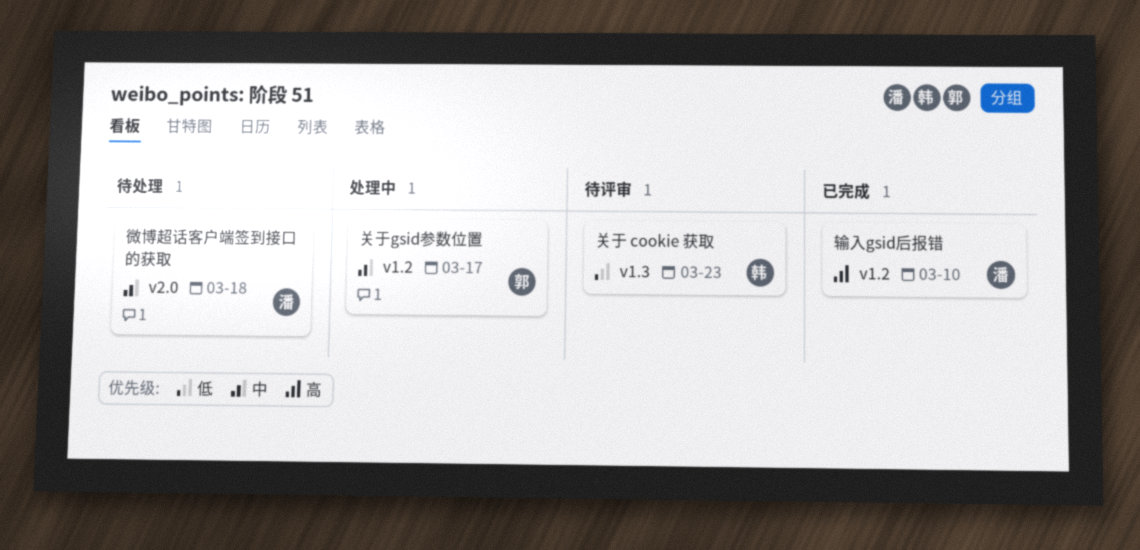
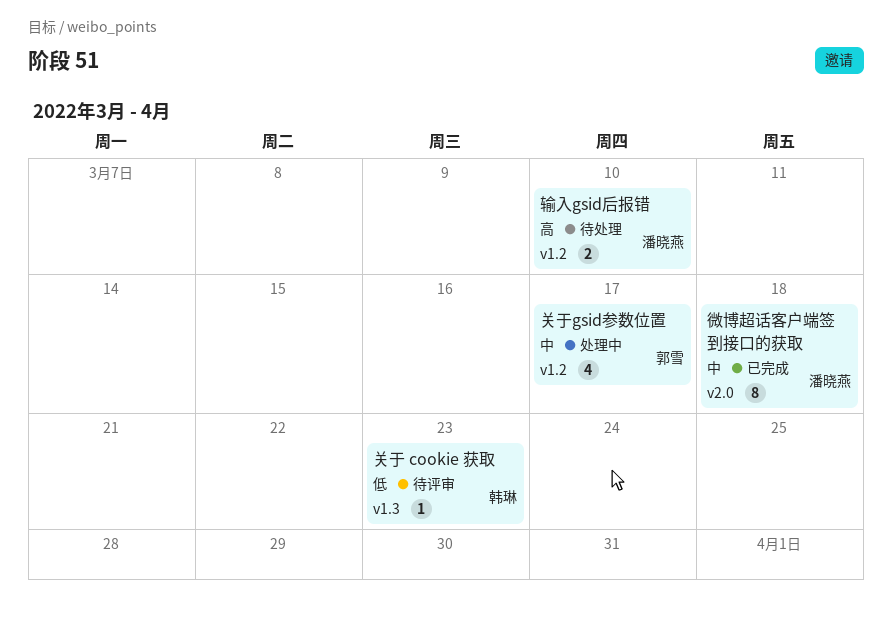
微博超话客户端签到接口的获取, status: 待处理 -> 已完成
输入gsid后报错, status: 已完成 -> 待处理

